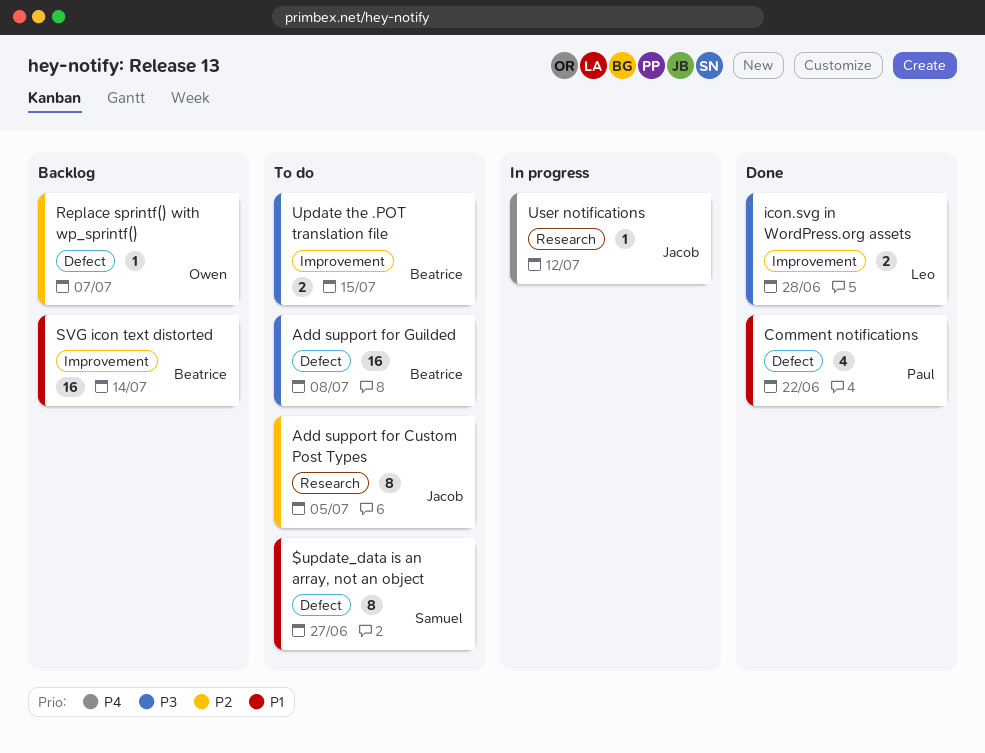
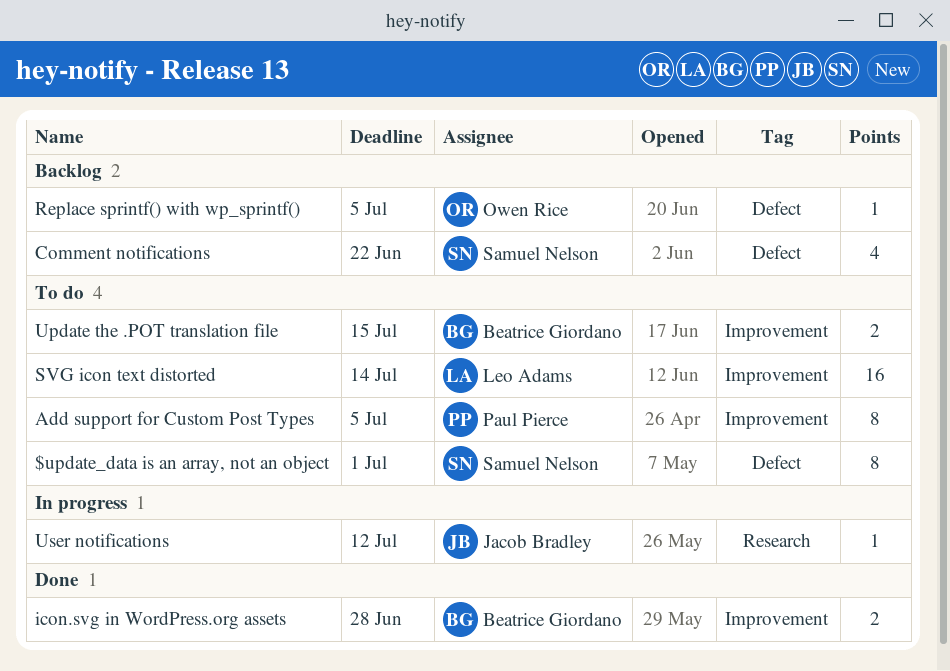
$update_data is an array, not an object, due: Jun 27 -> Jul 1
Add support for Custom Post Types, owner: Jacob Bradley -> Paul Pierce
Add support for Custom Post Types, label: Research -> Improvement
Add support for Guilded: present -> none
Comment notifications, status: Done -> Backlog
Comment notifications, owner: Paul Pierce -> Samuel Nelson
icon.svg in WordPress.org assets, owner: Leo Adams -> Beatrice Giordano
Replace sprintf() with wp_sprintf(), due: Jul 7 -> Jul 5
SVG icon text distorted, status: Backlog -> To do
SVG icon text distorted, owner: Beatrice Giordano -> Leo Adams

